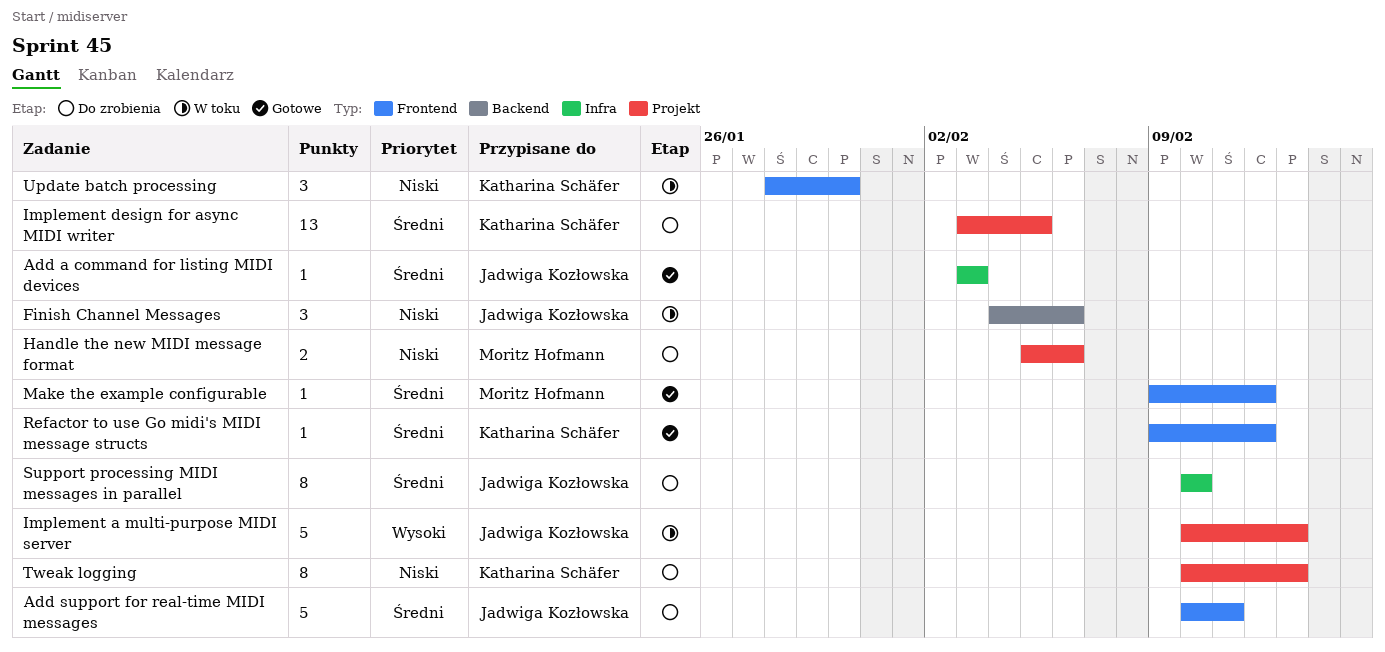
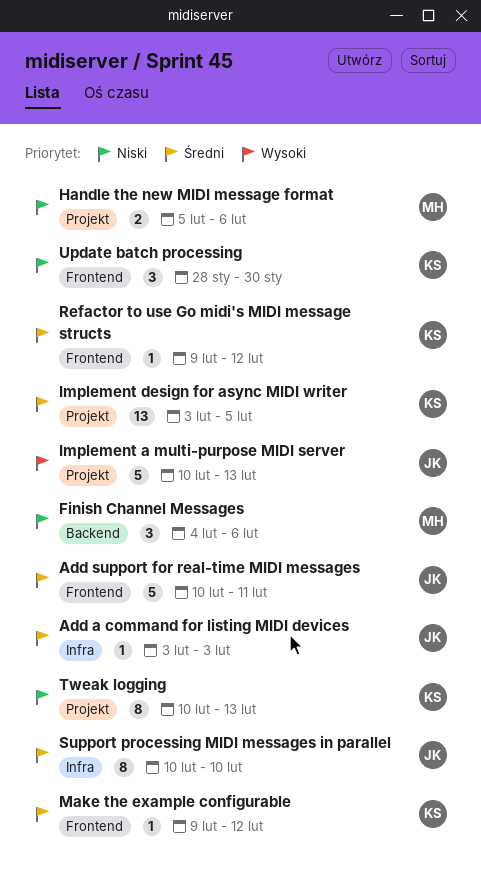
Finish Channel Messages, owner: Jadwiga Kozłowska -> Moritz Hofmann
Make the example configurable, owner: Moritz Hofmann -> Katharina Schäfer

